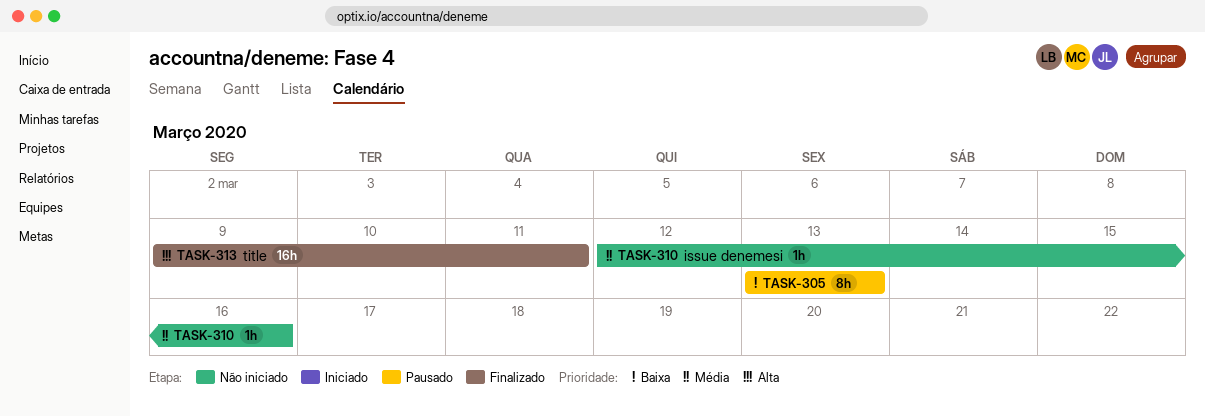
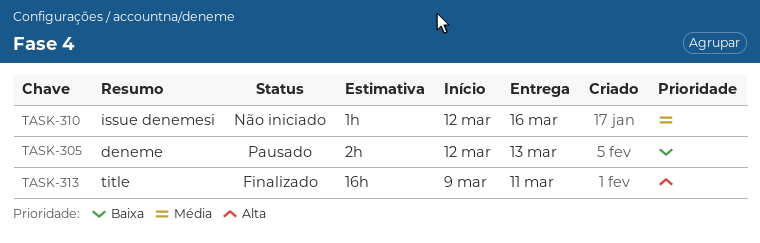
TASK-305, estimate: 8h -> 2h
TASK-305, start: Mar 13 -> Mar 12

